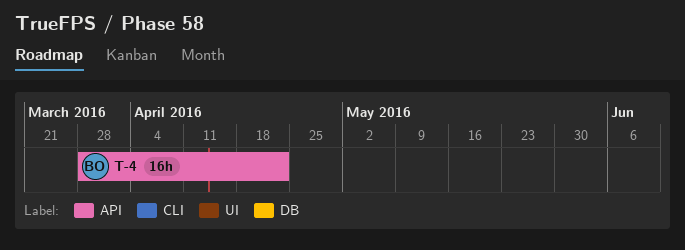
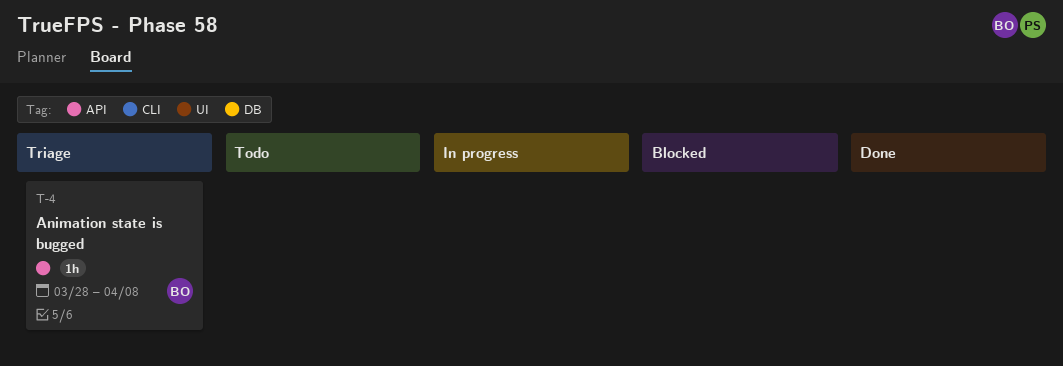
T-4, estimate: 16h -> 1h
T-4, due: Apr 22 -> Apr 8

